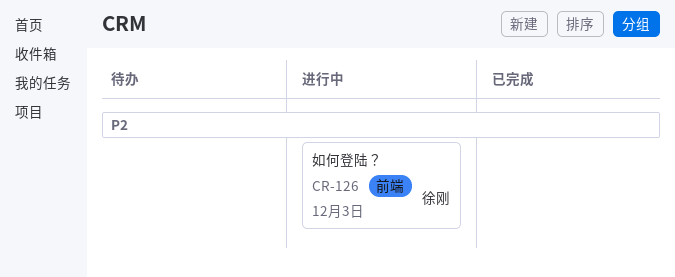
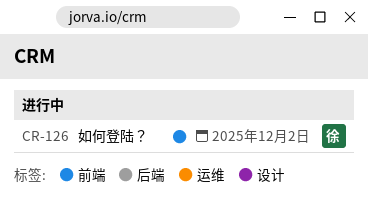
CR-126, due: Dec 3 -> Dec 2

